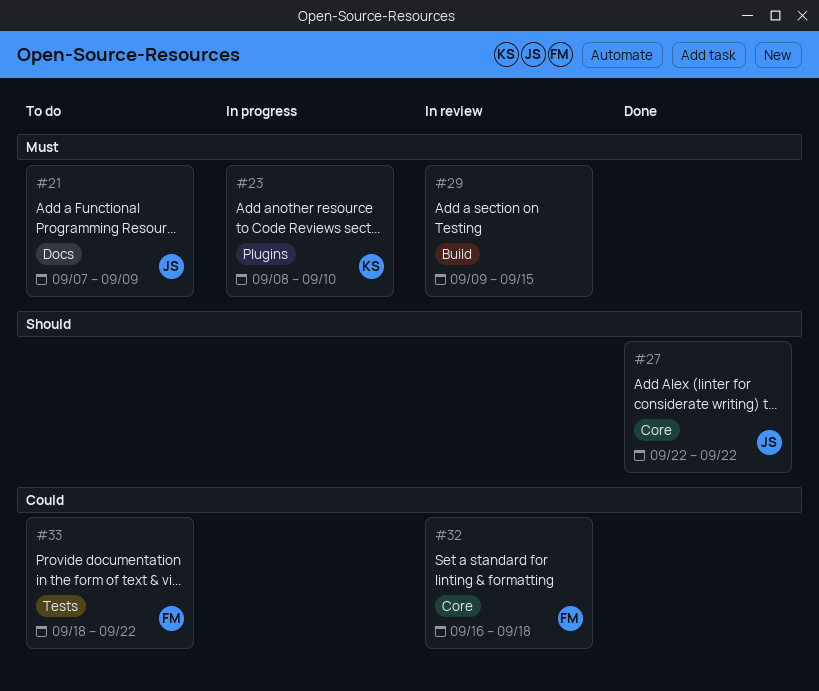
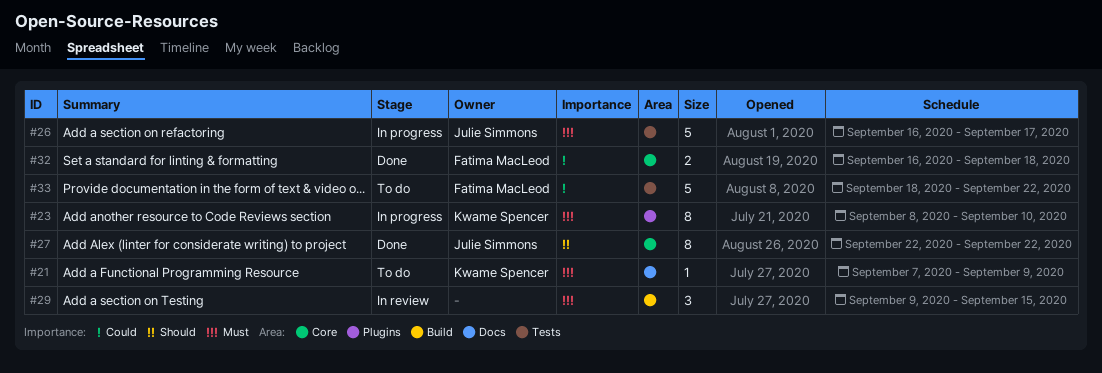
#21, owner: Julie Simmons -> Kwame Spencer
#26: none -> present
#32, status: In review -> Done

